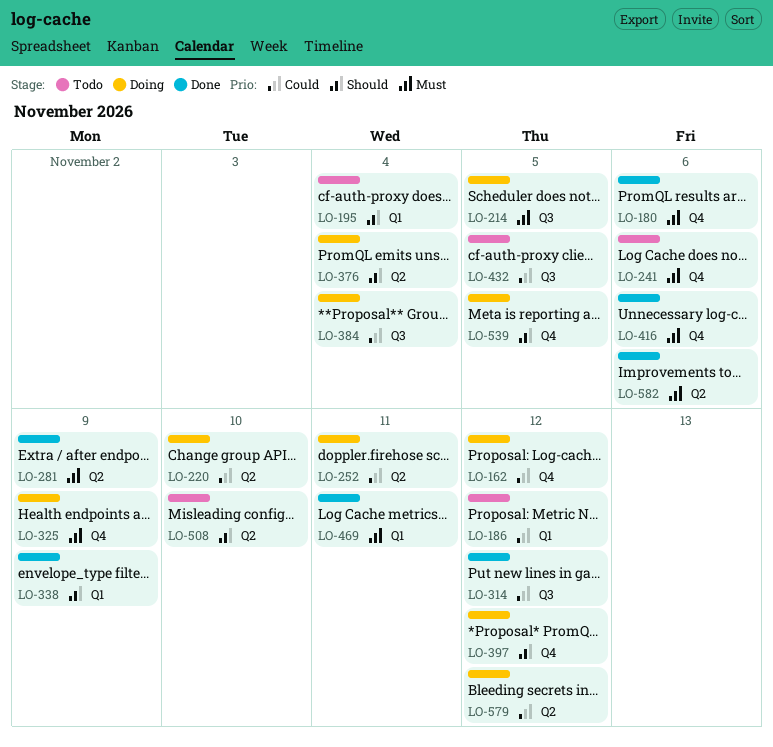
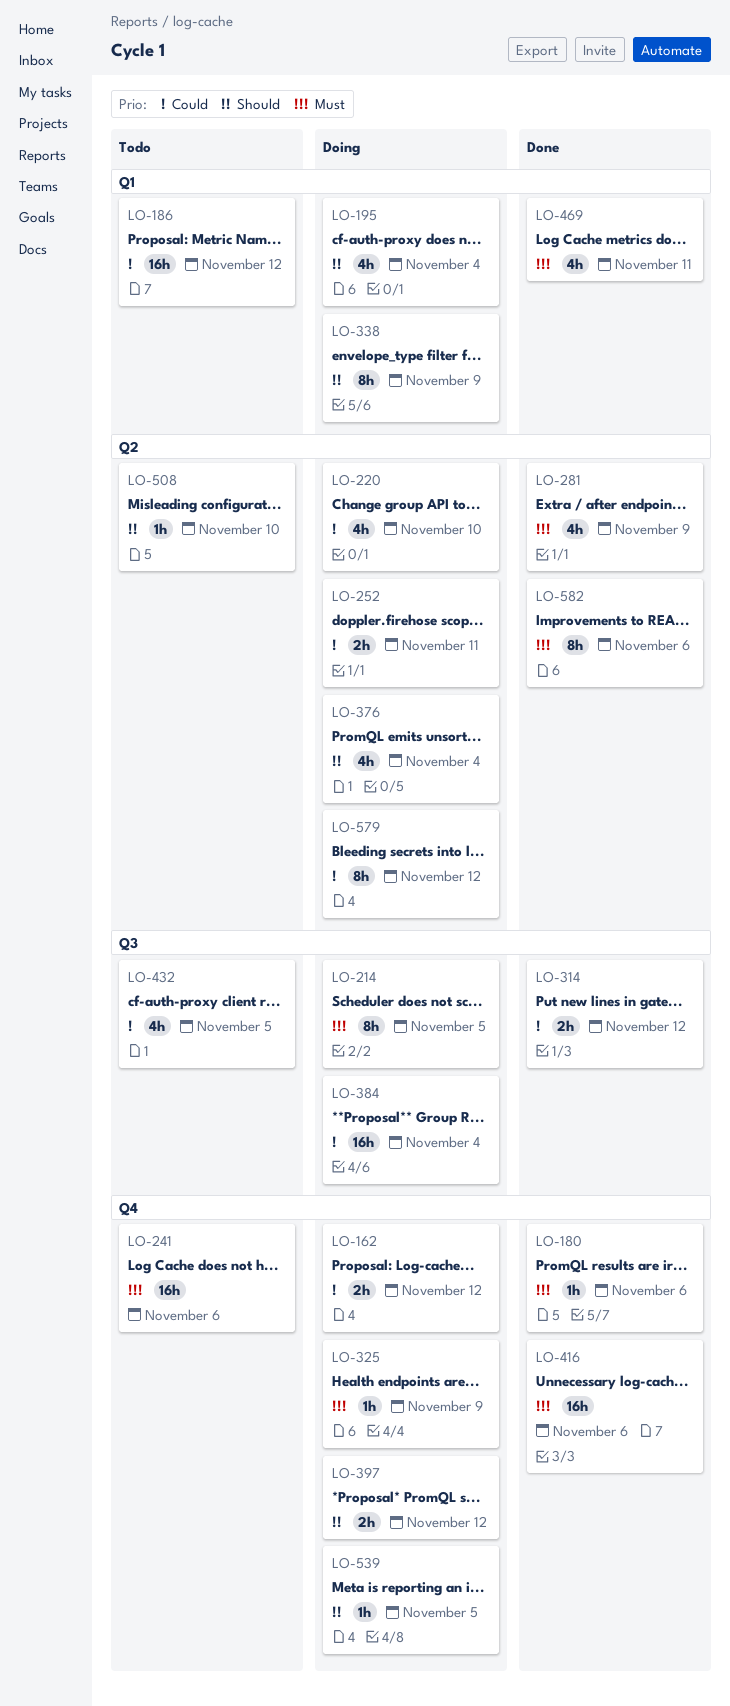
LO-195, status: Todo -> Doing
LO-338, status: Done -> Doing

